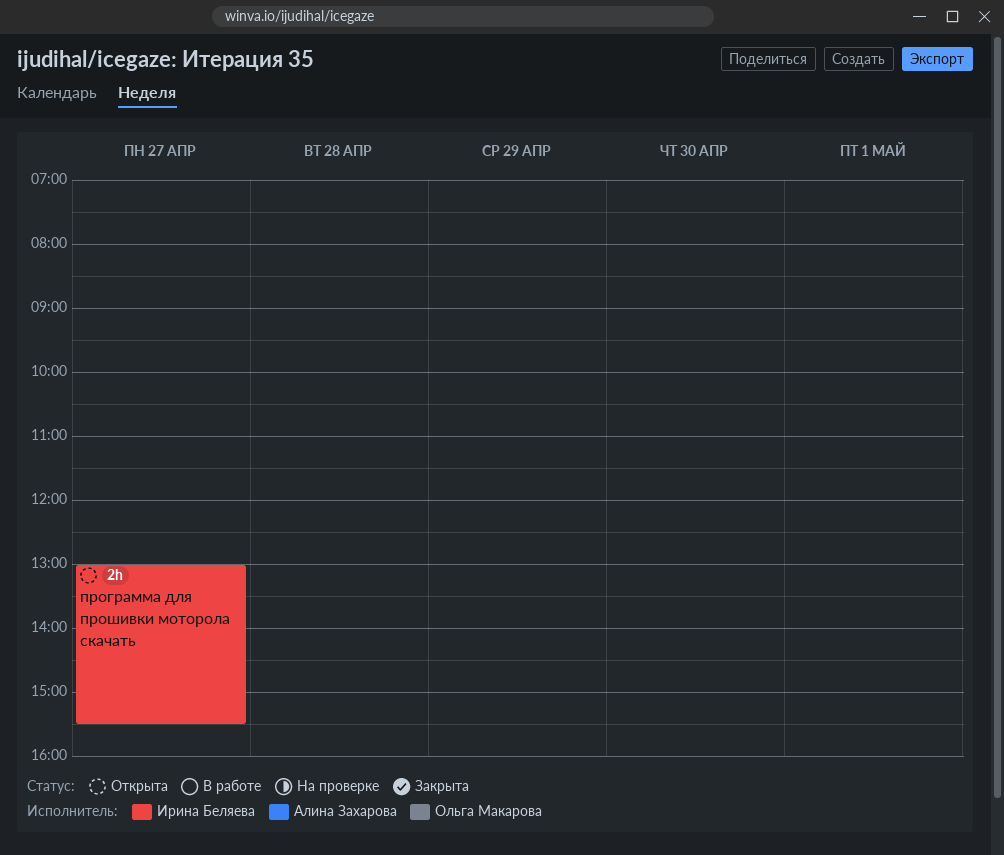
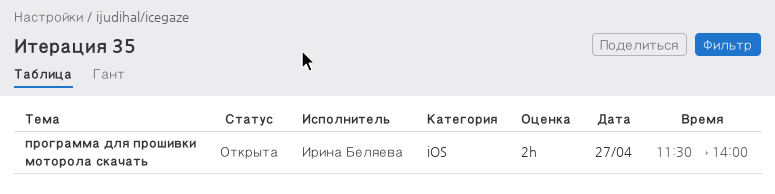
программа для прошивки моторола скачать, begins: 13:00 -> 11:30
программа для прошивки моторола скачать, ends: 15:30 -> 14:00

